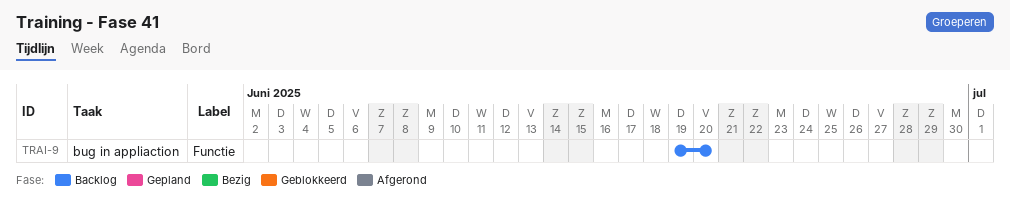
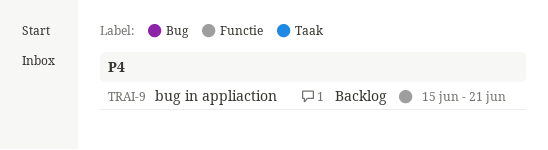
TRAI-9, start: Jun 19 -> Jun 15
TRAI-9, due: Jun 20 -> Jun 21

